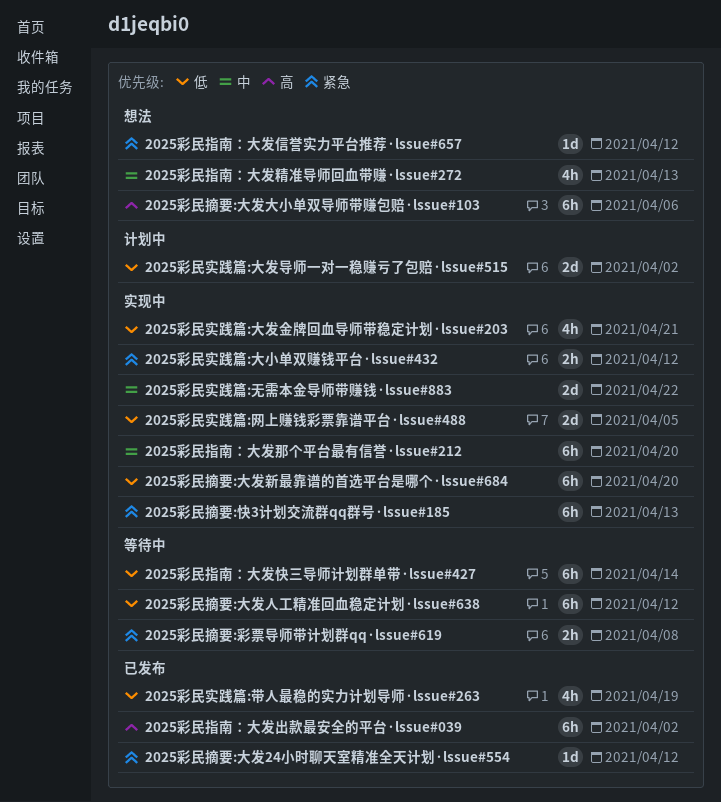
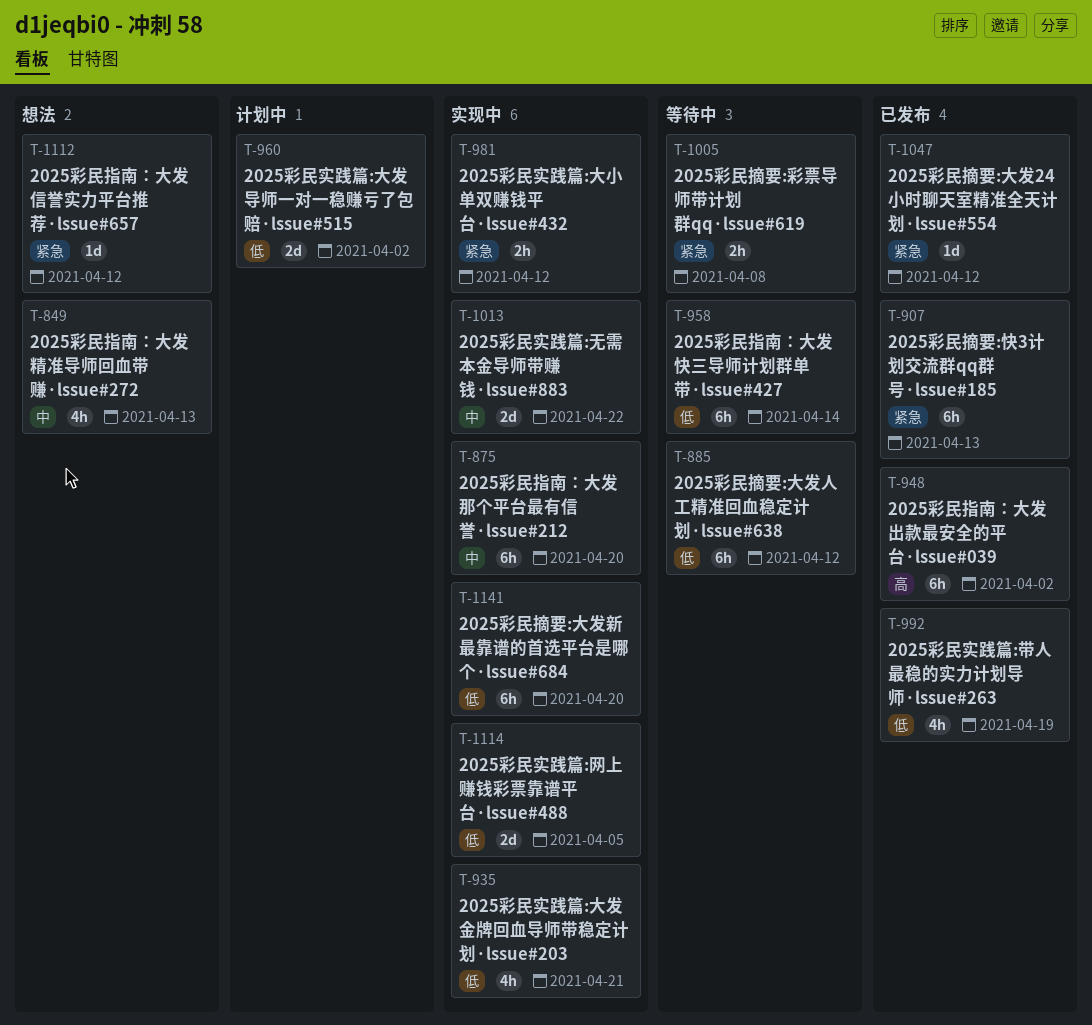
2025彩民摘要:大发大小单双导师带赚包赔·lssue#103: present -> none
2025彩民摘要:快3计划交流群qq群号·lssue#185, status: 实现中 -> 已发布

